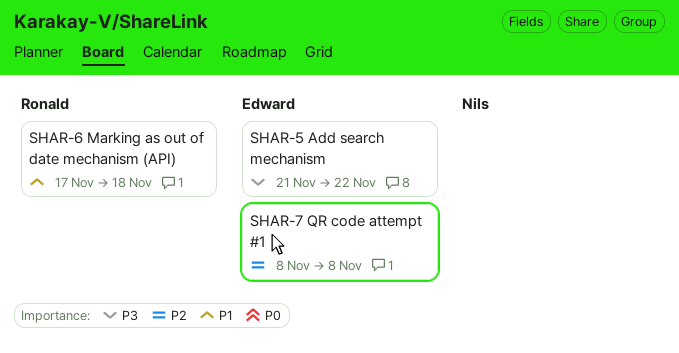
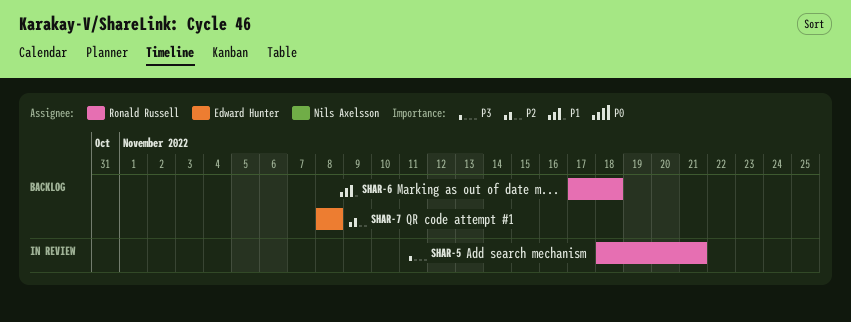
SHAR-5, owner: Edward Hunter -> Ronald Russell
SHAR-5, start: Nov 21 -> Nov 18
SHAR-5, due: Nov 22 -> Nov 21

